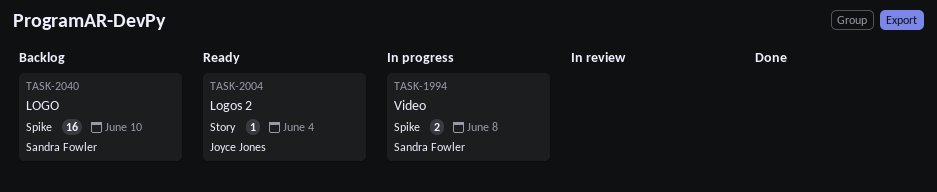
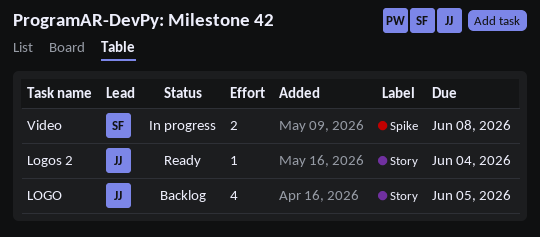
LOGO, owner: Sandra Fowler -> Joyce Jones
LOGO, label: Spike -> Story
LOGO, estimate: 16 -> 4
LOGO, due: Jun 10 -> Jun 5

